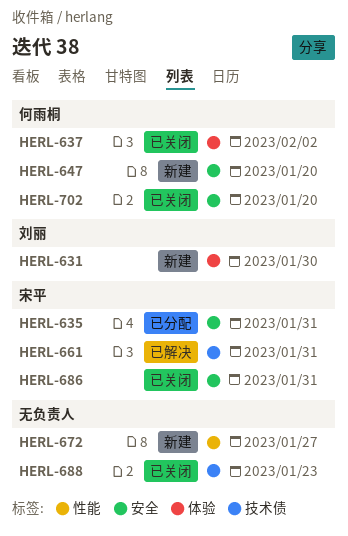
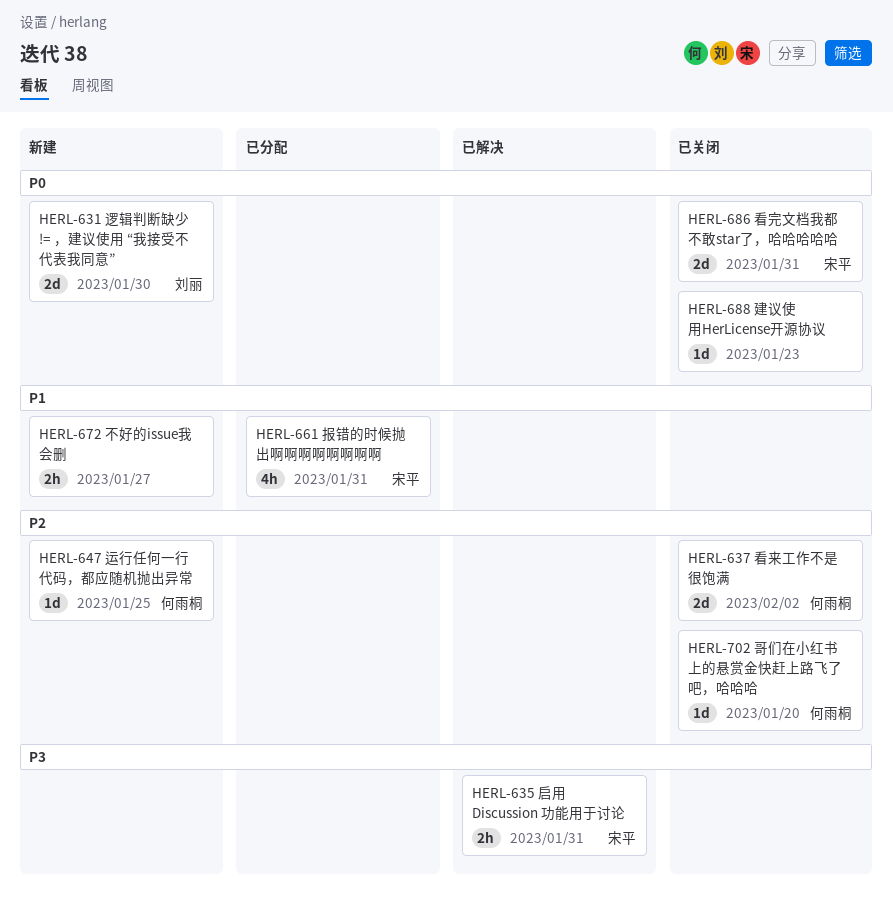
HERL-635, status: 已分配 -> 已解决
HERL-647, due: Jan 20 -> Jan 25
HERL-661, status: 已解决 -> 已分配

